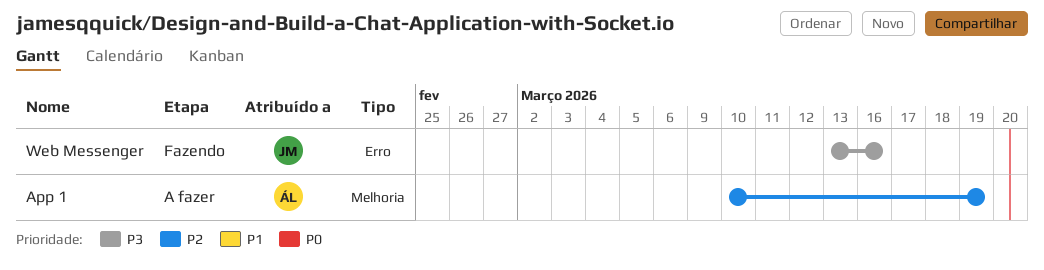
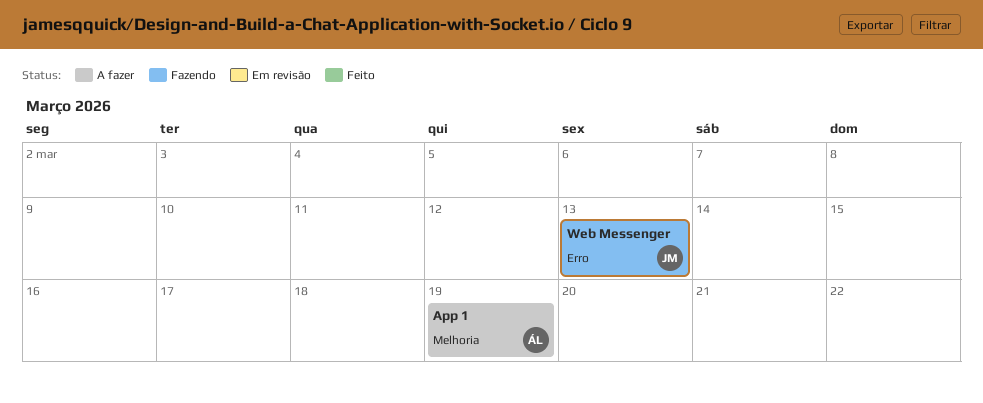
Web Messenger, due: Mar 16 -> Mar 13

